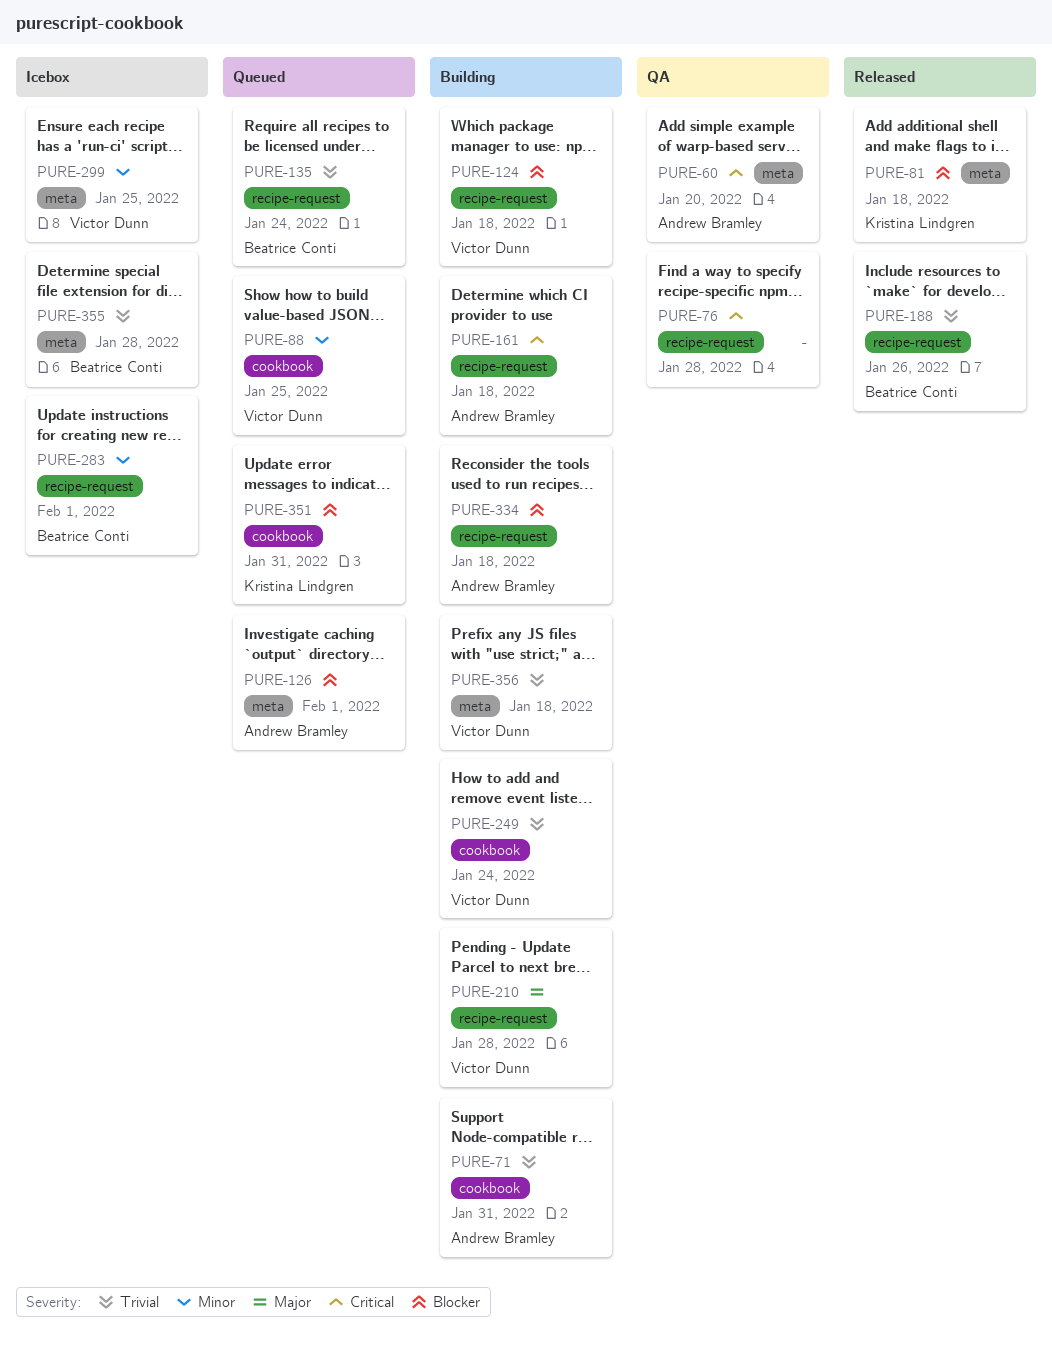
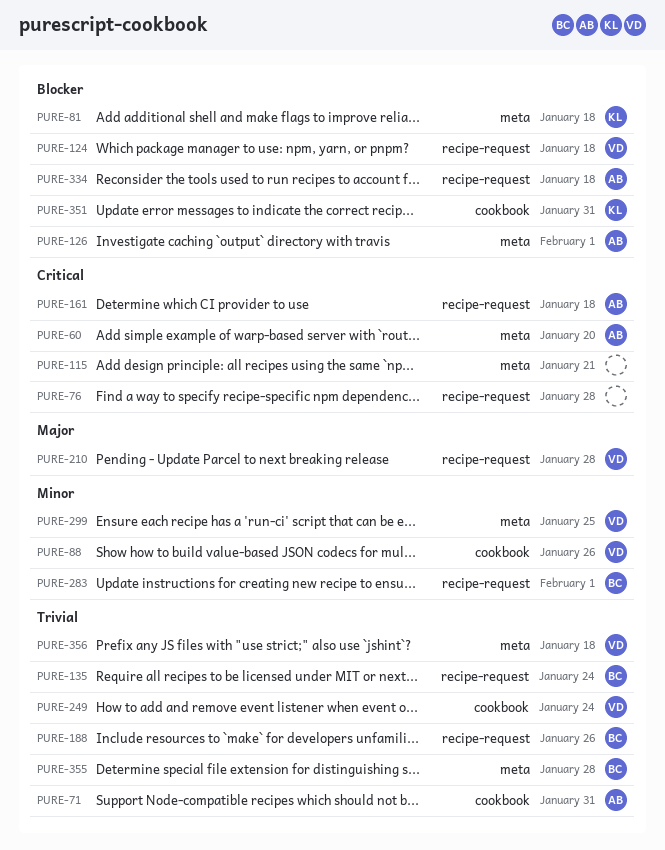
PURE-88, due: Jan 25 -> Jan 26
PURE-115: none -> present

